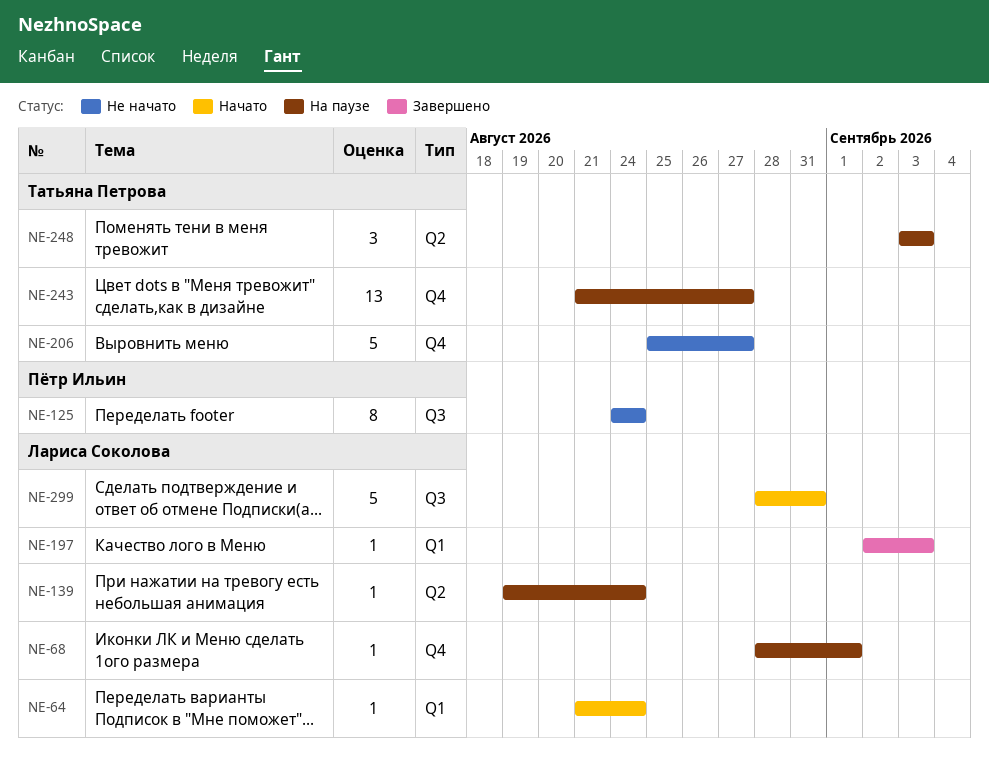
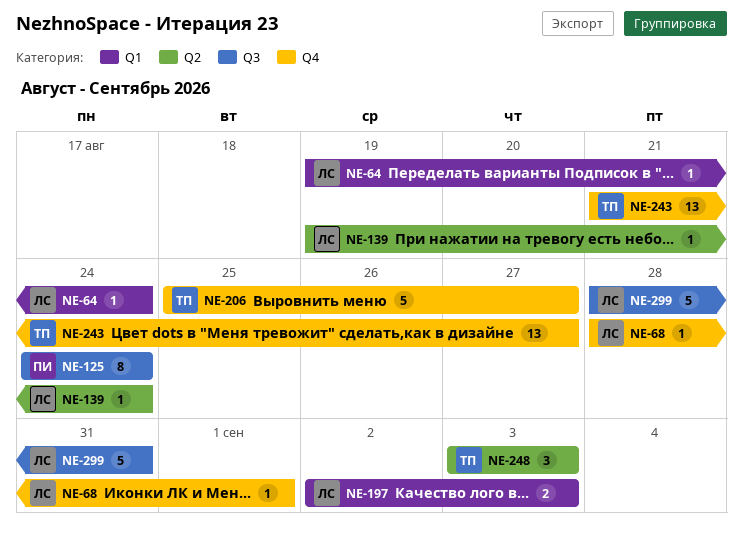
NE-64, start: Aug 21 -> Aug 19
NE-197, estimate: 1 -> 2

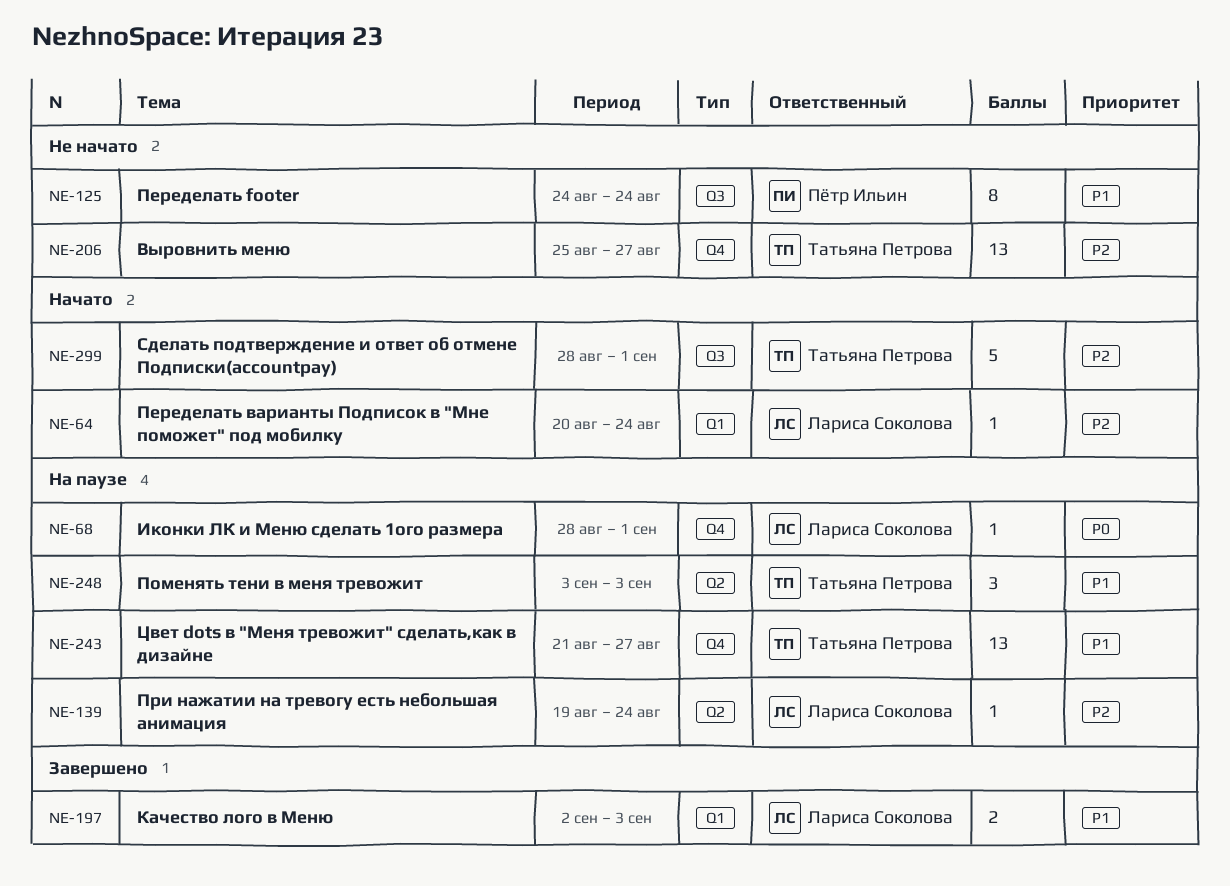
NE-64, start: Aug 19 -> Aug 20
NE-206, estimate: 5 -> 13
NE-299, owner: Лариса Соколова -> Татьяна Петрова
NE-299, due: Aug 31 -> Sep 1

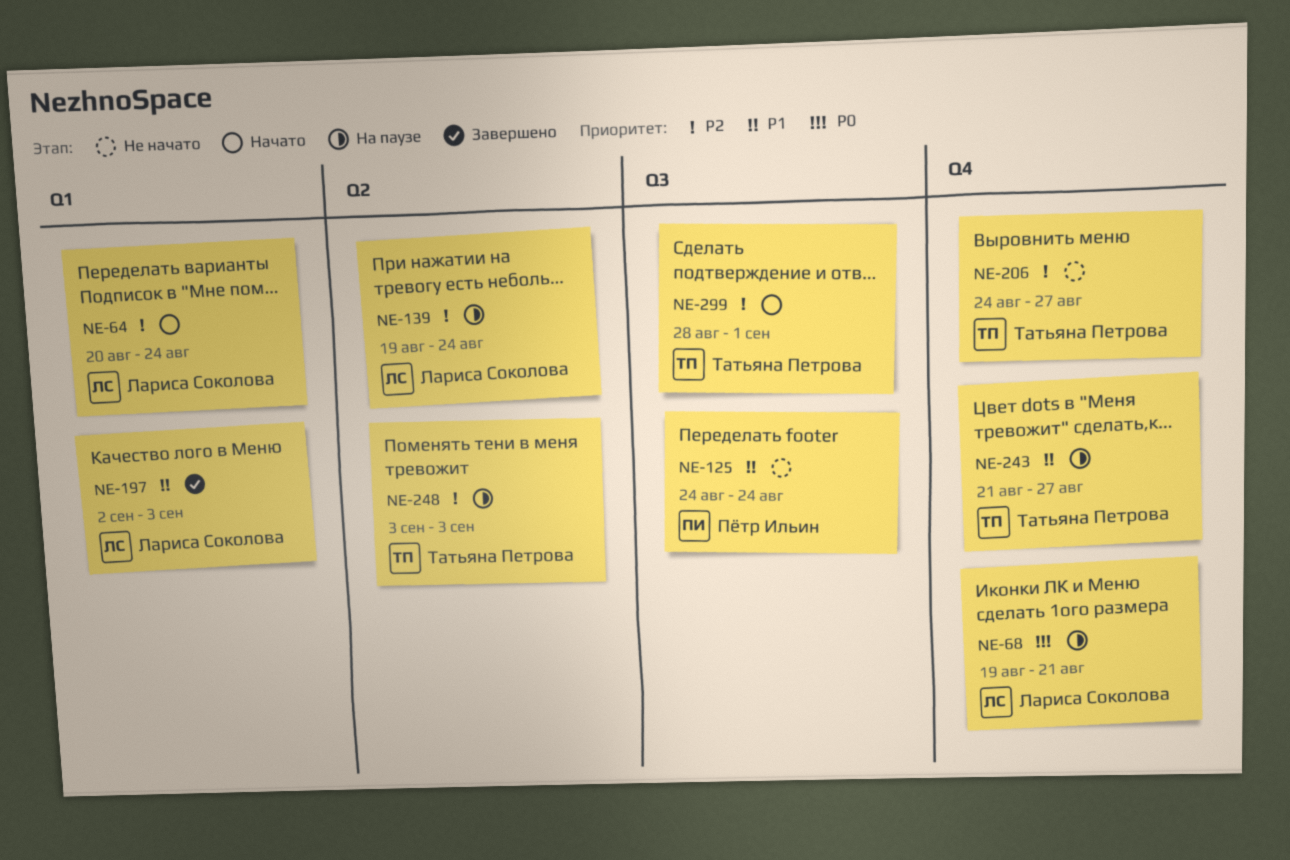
NE-68, start: Aug 28 -> Aug 19
NE-68, due: Sep 1 -> Aug 21
NE-206, start: Aug 25 -> Aug 24
NE-248, priority: P1 -> P2

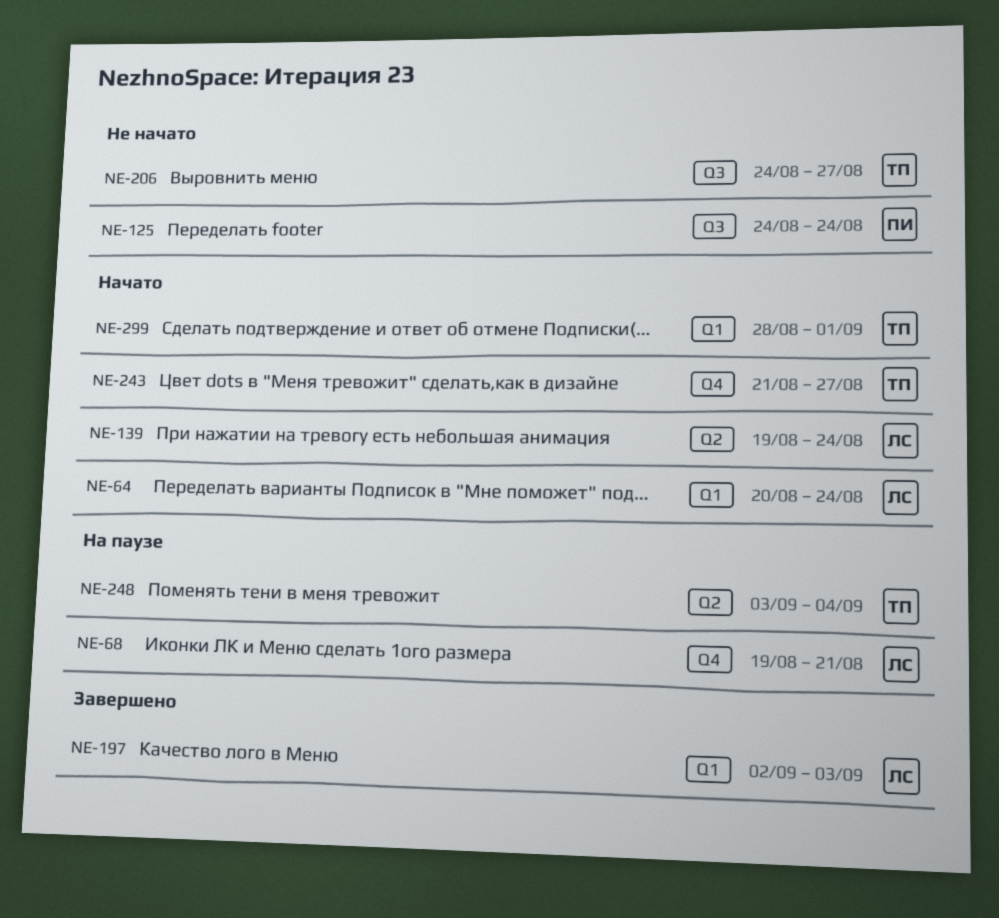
NE-139, status: На паузе -> Начато
NE-206, label: Q4 -> Q3
NE-243, status: На паузе -> Начато
NE-248, due: Sep 3 -> Sep 4
NE-299, label: Q3 -> Q1

